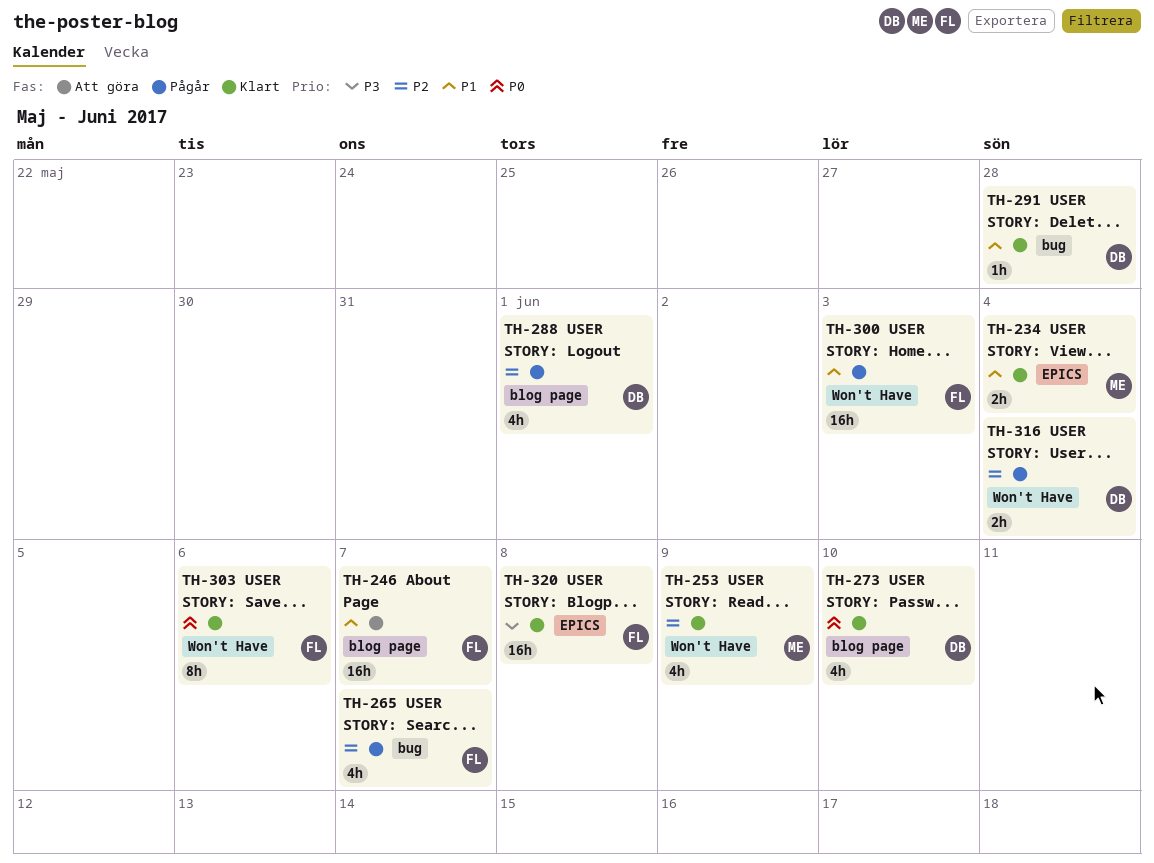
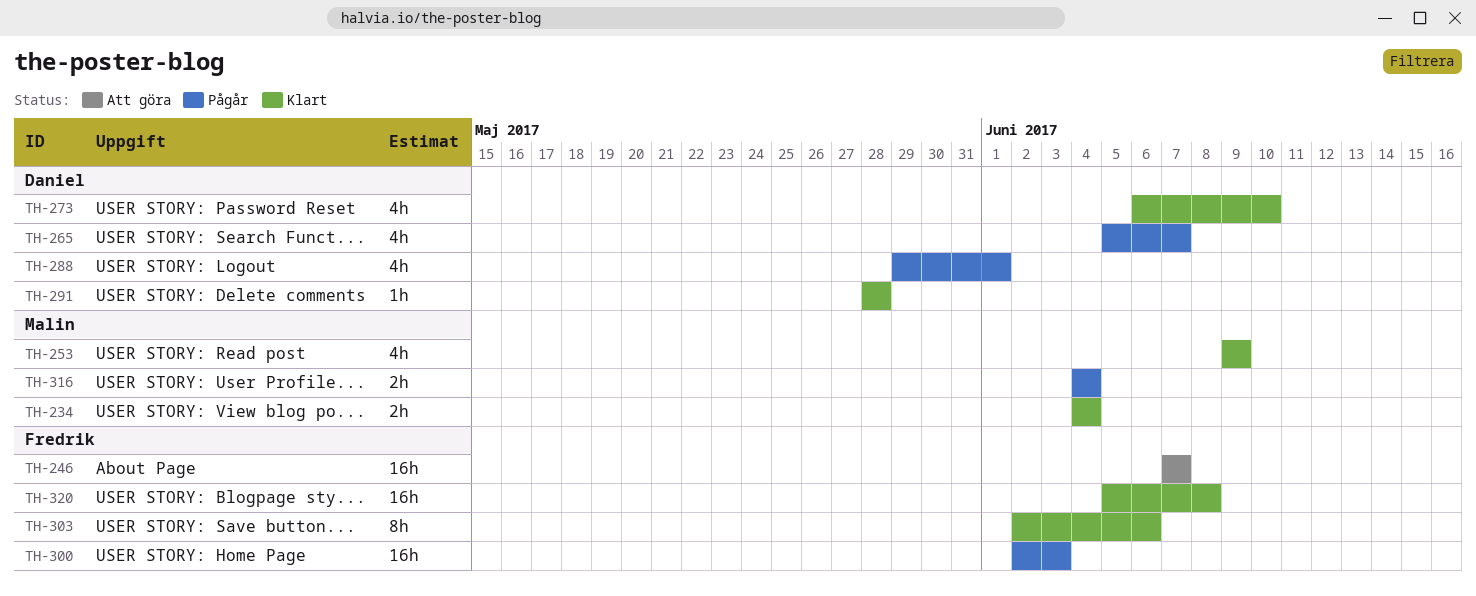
TH-265, owner: Fredrik -> Daniel
TH-316, owner: Daniel -> Malin

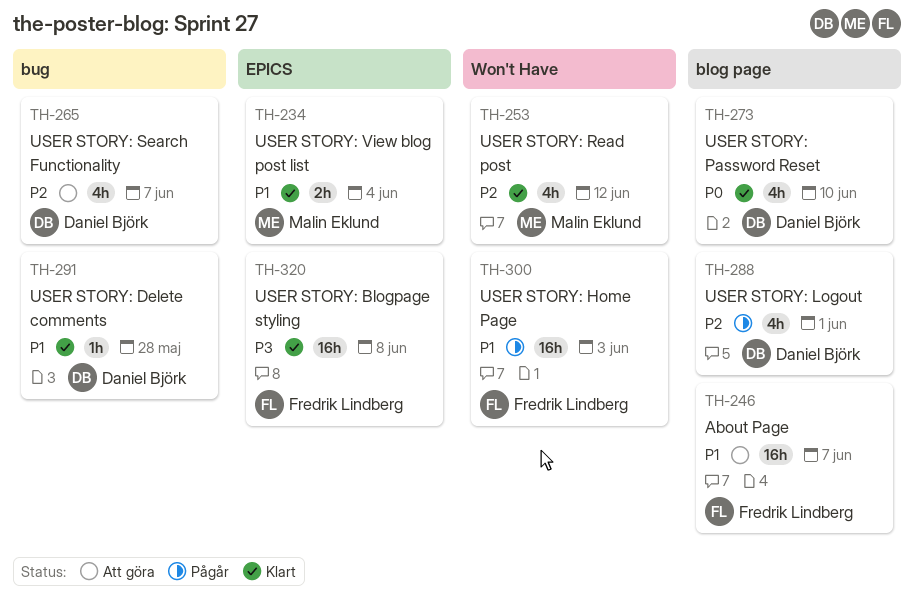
TH-253, due: Jun 9 -> Jun 12
TH-265, status: Pågår -> Att göra
TH-303: present -> none
TH-316: present -> none

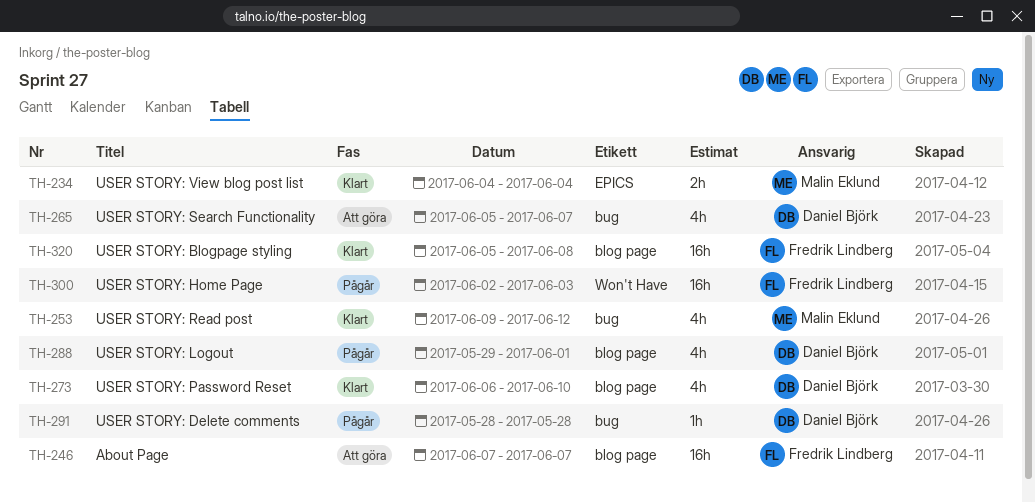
TH-253, label: Won't Have -> bug
TH-291, status: Klart -> Pågår
TH-320, label: EPICS -> blog page

